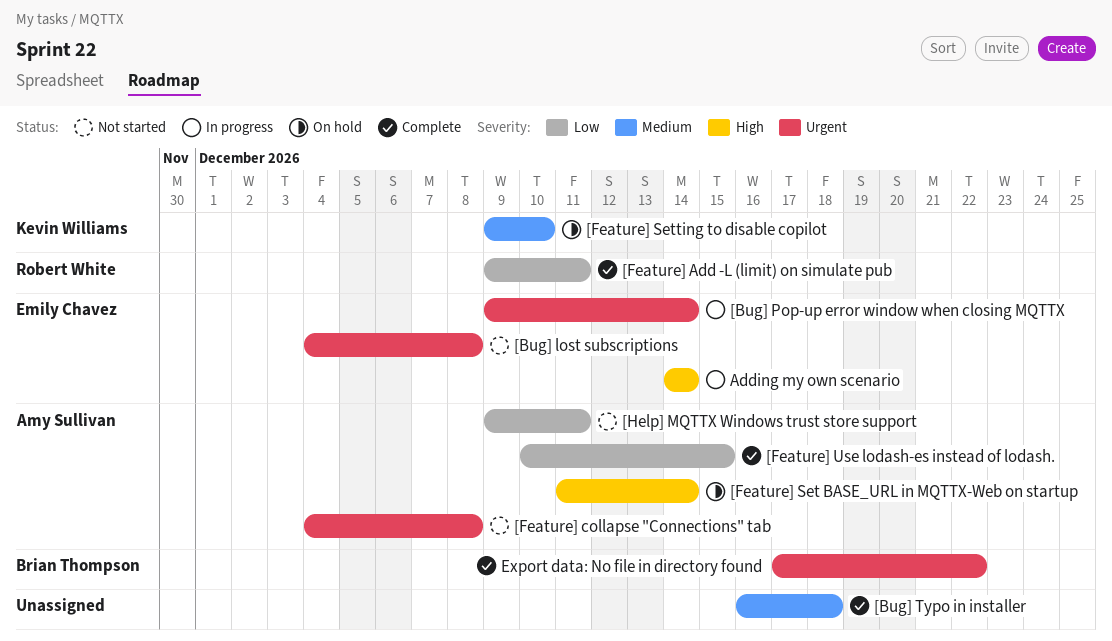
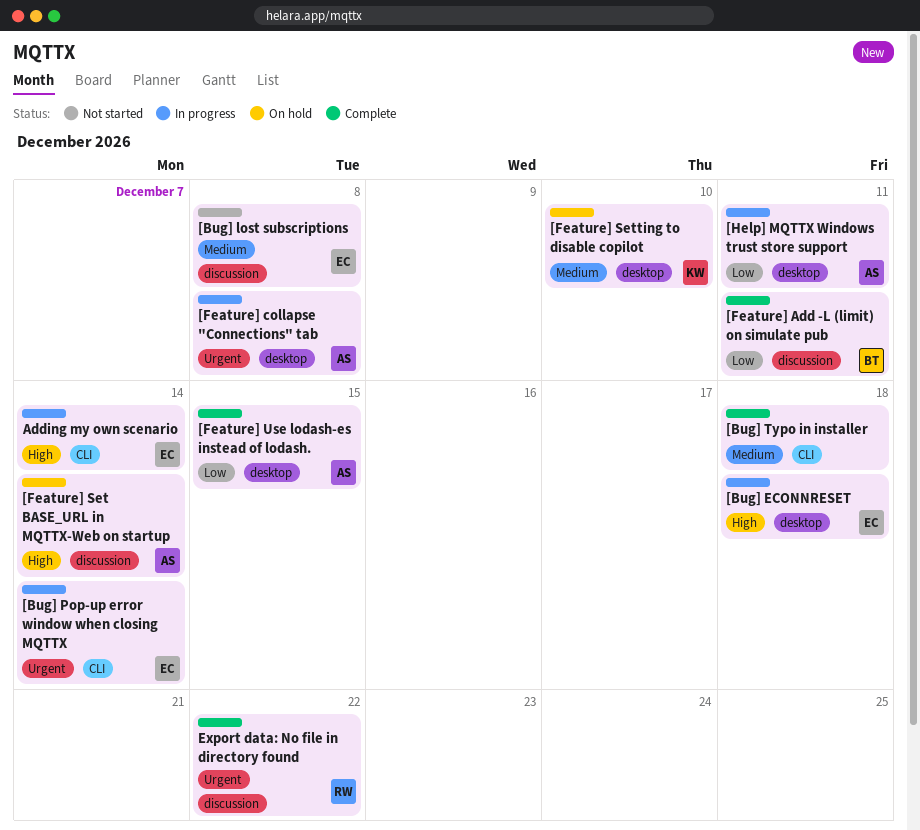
[Bug] ECONNRESET: none -> present
[Bug] lost subscriptions, priority: Urgent -> Medium
[Feature] Add -L (limit) on simulate pub, owner: Robert White -> Brian Thompson
[Feature] collapse "Connections" tab, status: Not started -> In progress
[Help] MQTTX Windows trust store support, status: Not started -> In progress
Export data: No file in directory found, owner: Brian Thompson -> Robert White

